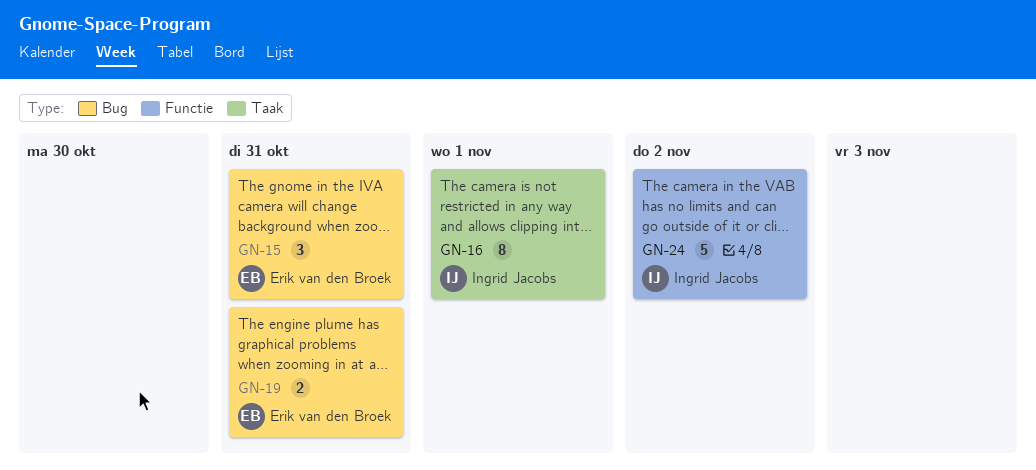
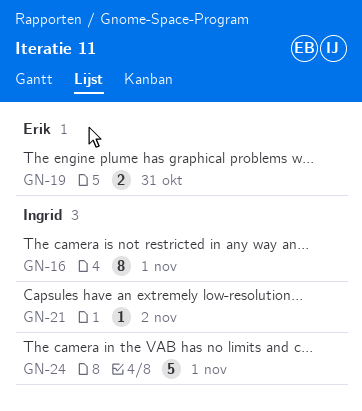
GN-15: present -> none
GN-21: none -> present
GN-24, due: Nov 2 -> Nov 1

